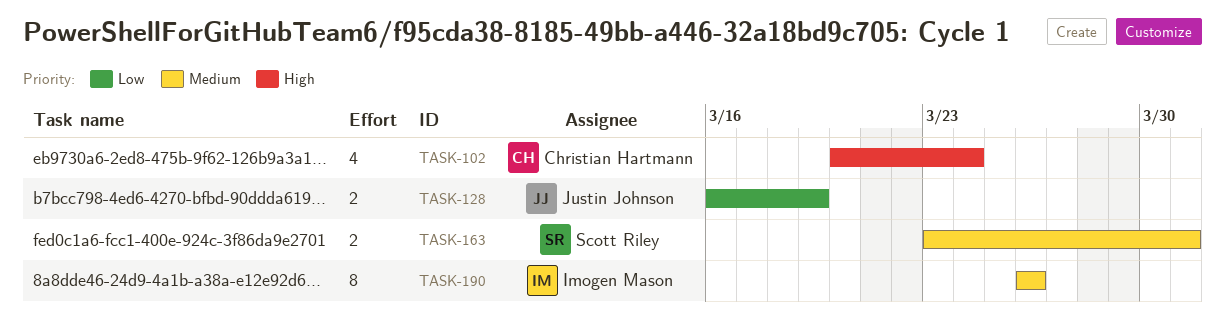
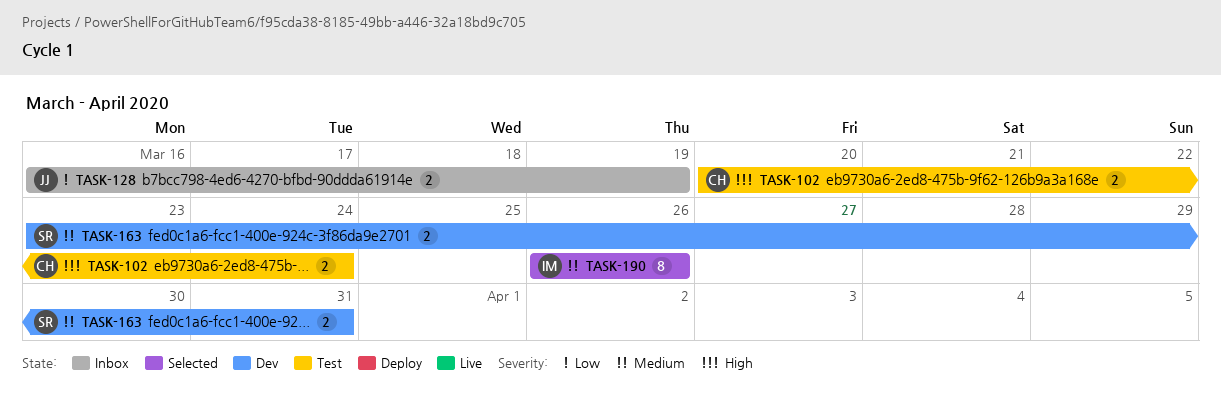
TASK-102, estimate: 4 -> 2

